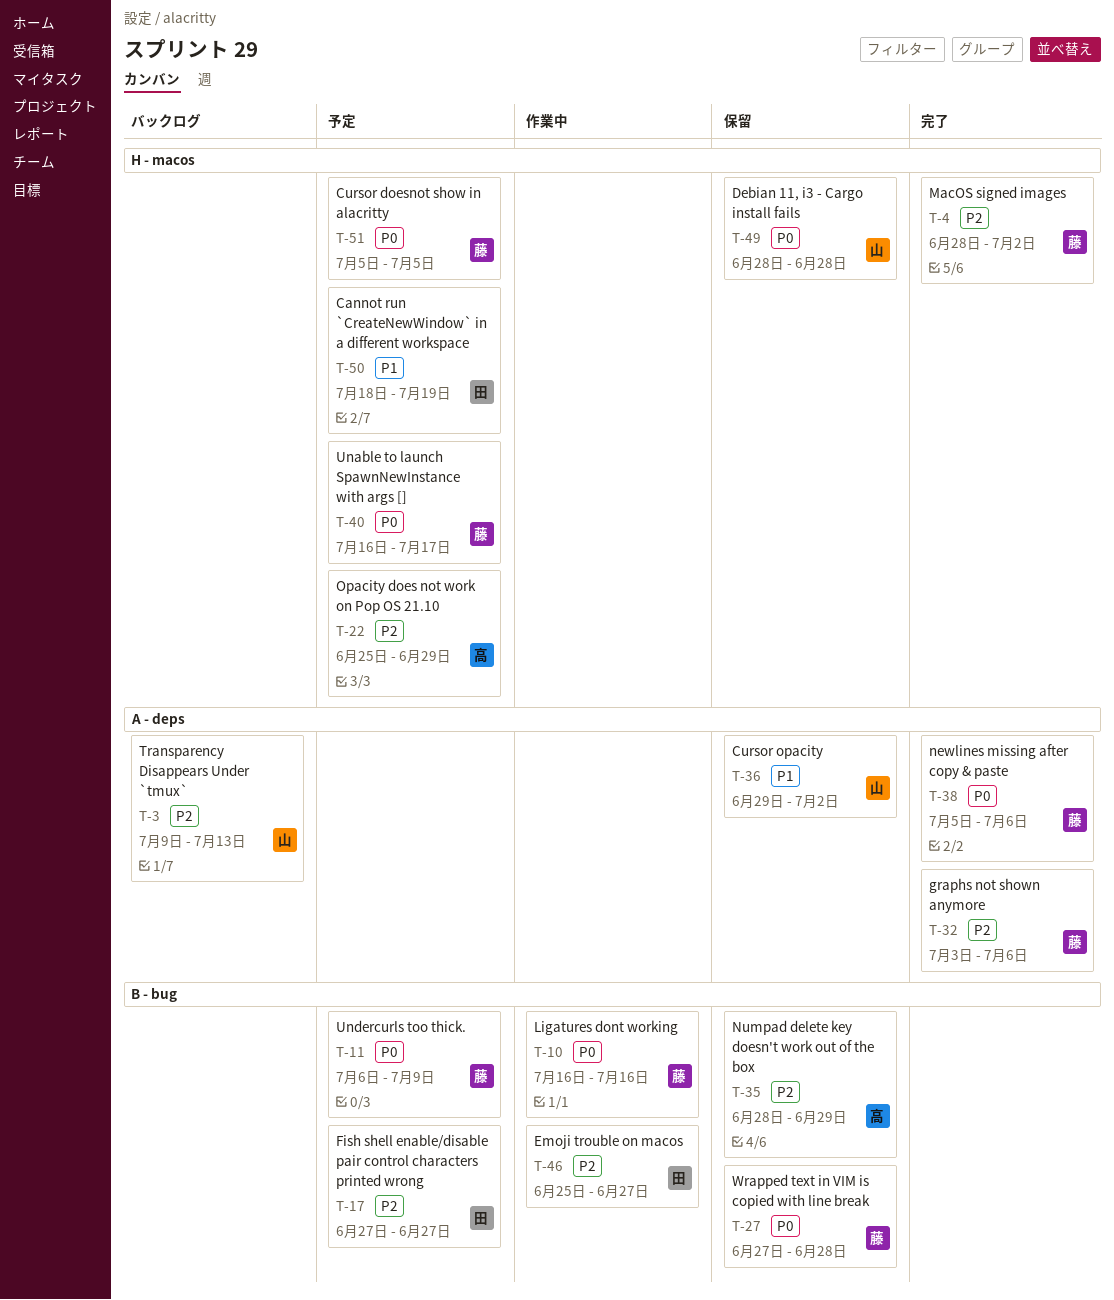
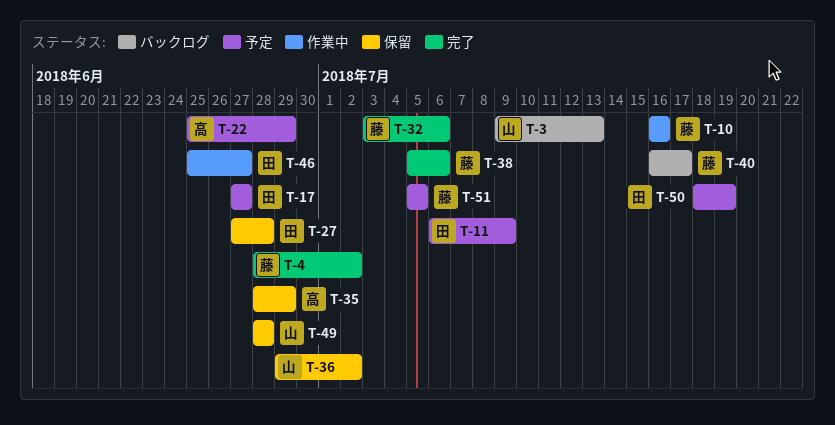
T-11, owner: 藤 -> 田
T-27, owner: 藤 -> 田
T-40, status: 予定 -> バックログ

